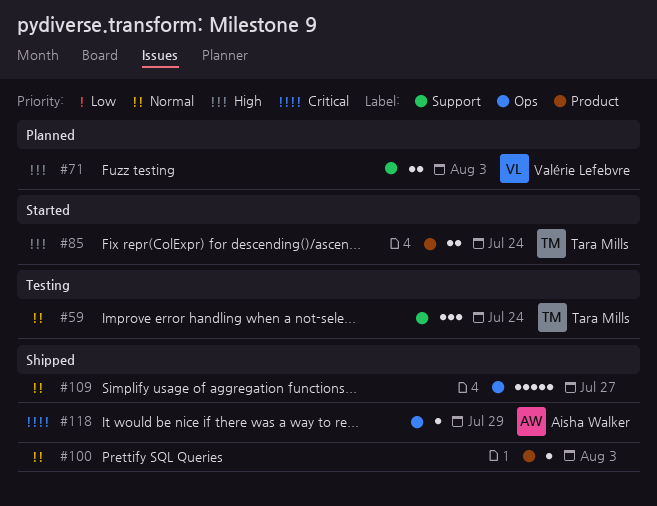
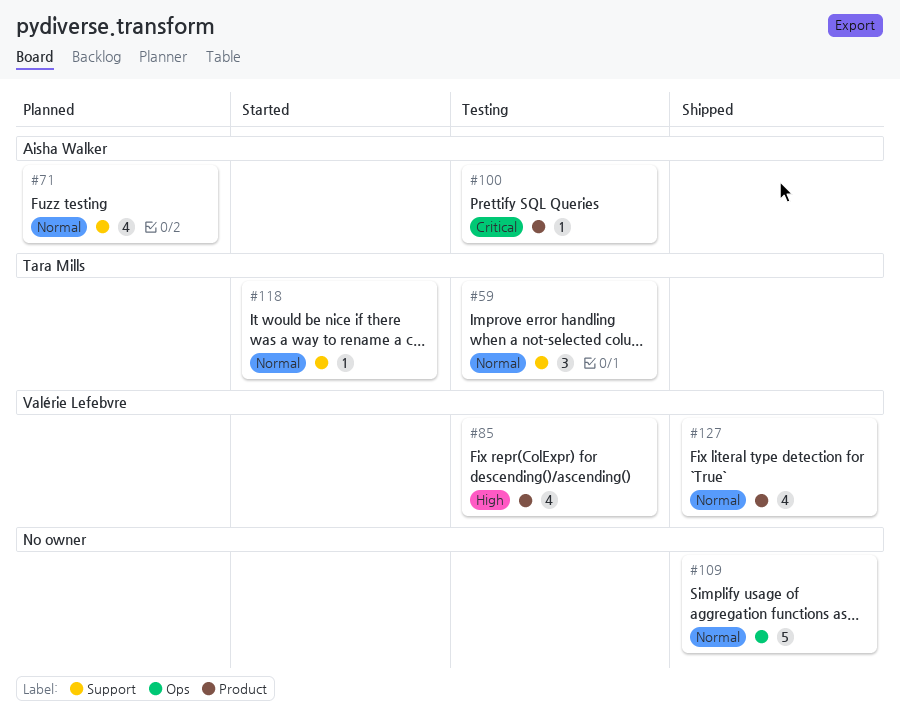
#71, owner: Valérie Lefebvre -> Aisha Walker
#71, priority: High -> Normal
#71, estimate: 2 -> 4
#85, status: Started -> Testing
#85, owner: Tara Mills -> Valérie Lefebvre
#85, estimate: 2 -> 4
#100, status: Shipped -> Testing
#100, owner: none -> Aisha Walker
#100, priority: Normal -> Critical
#118, status: Shipped -> Started
#118, owner: Aisha Walker -> Tara Mills
#118, priority: Critical -> Normal
#118, label: Ops -> Support
#127: none -> present

